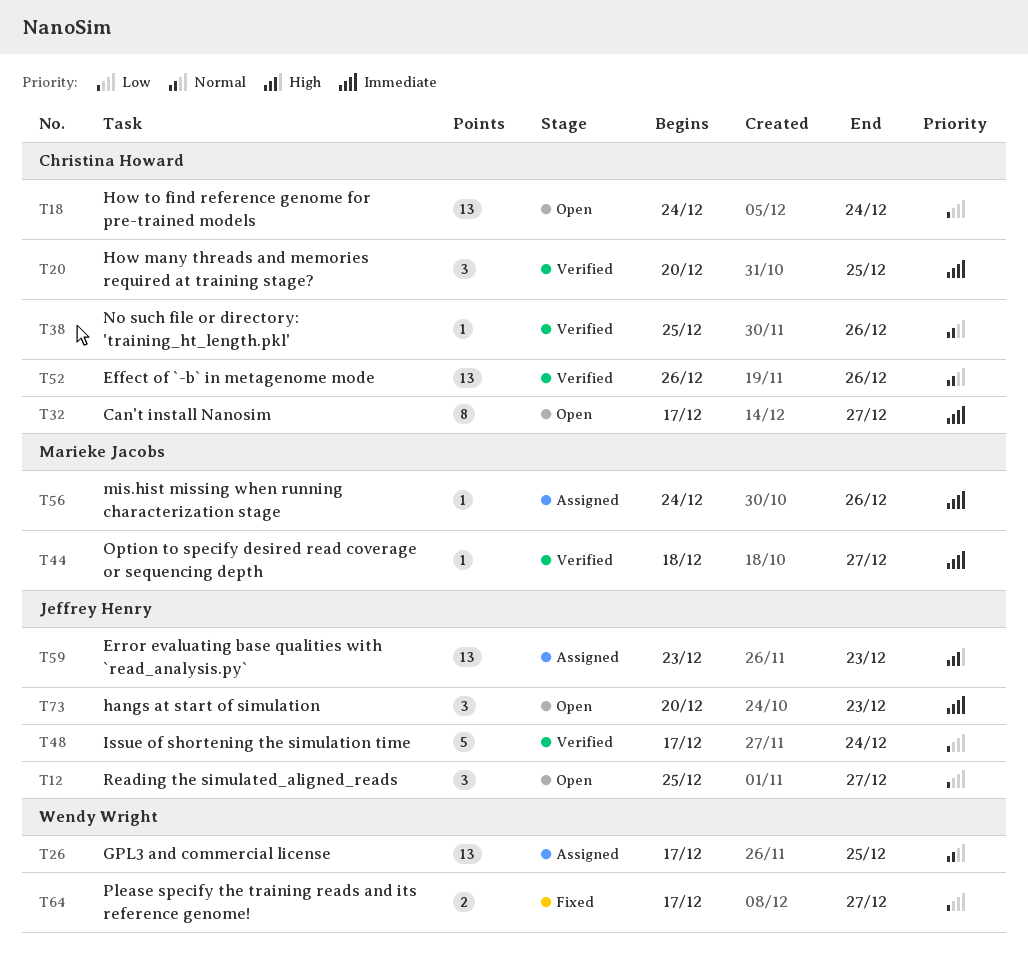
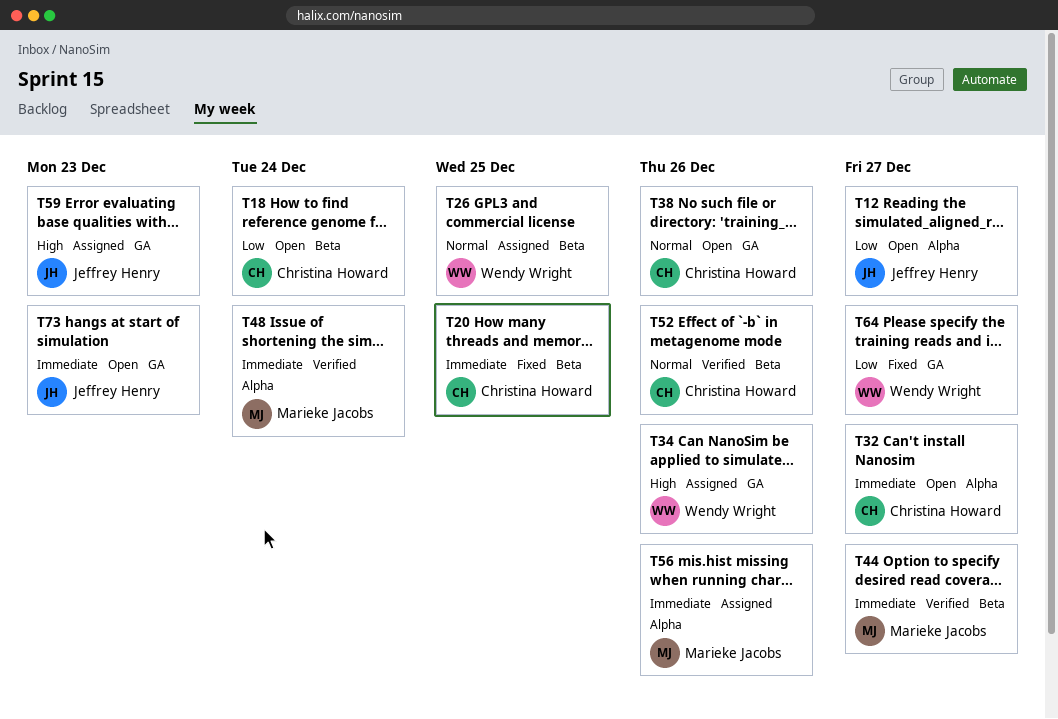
T20, status: Verified -> Fixed
T34: none -> present
T38, status: Verified -> Open
T48, owner: Jeffrey Henry -> Marieke Jacobs
T48, priority: Low -> Immediate

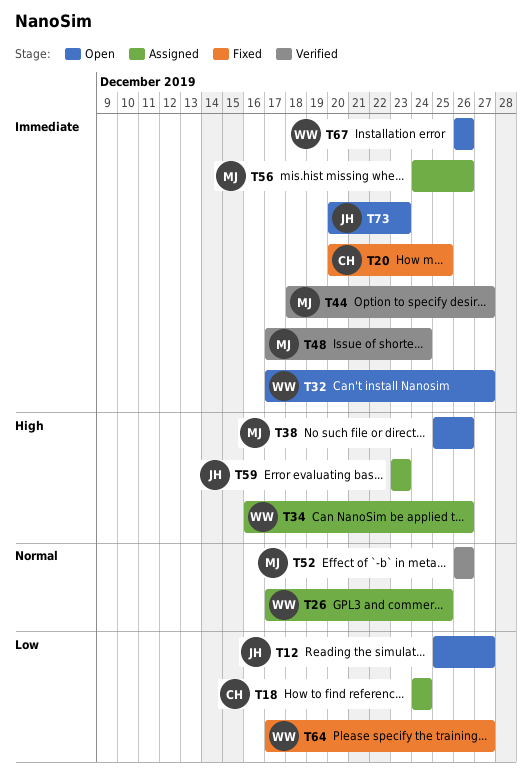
T18, status: Open -> Assigned
T32, owner: Christina Howard -> Wendy Wright
T38, owner: Christina Howard -> Marieke Jacobs
T38, priority: Normal -> High
T52, owner: Christina Howard -> Marieke Jacobs
T67: none -> present

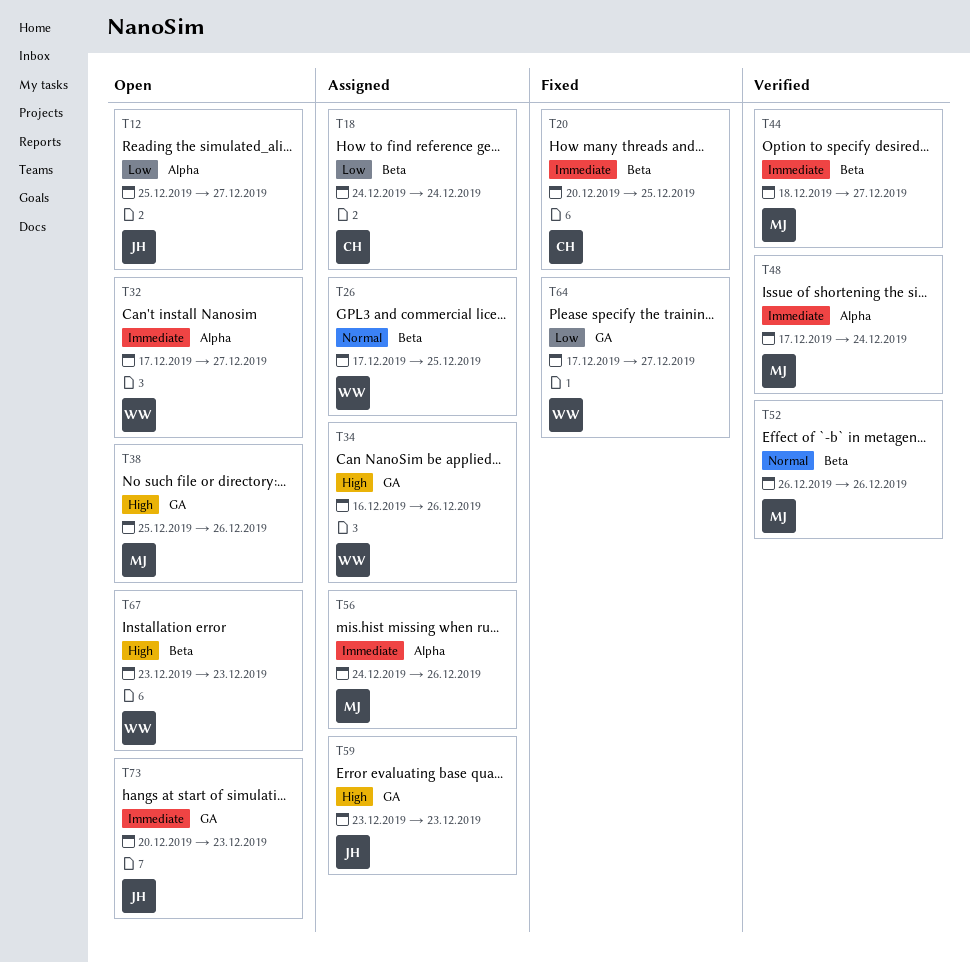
T67, priority: Immediate -> High
T67, start: Dec 26 -> Dec 23
T67, due: Dec 26 -> Dec 23

